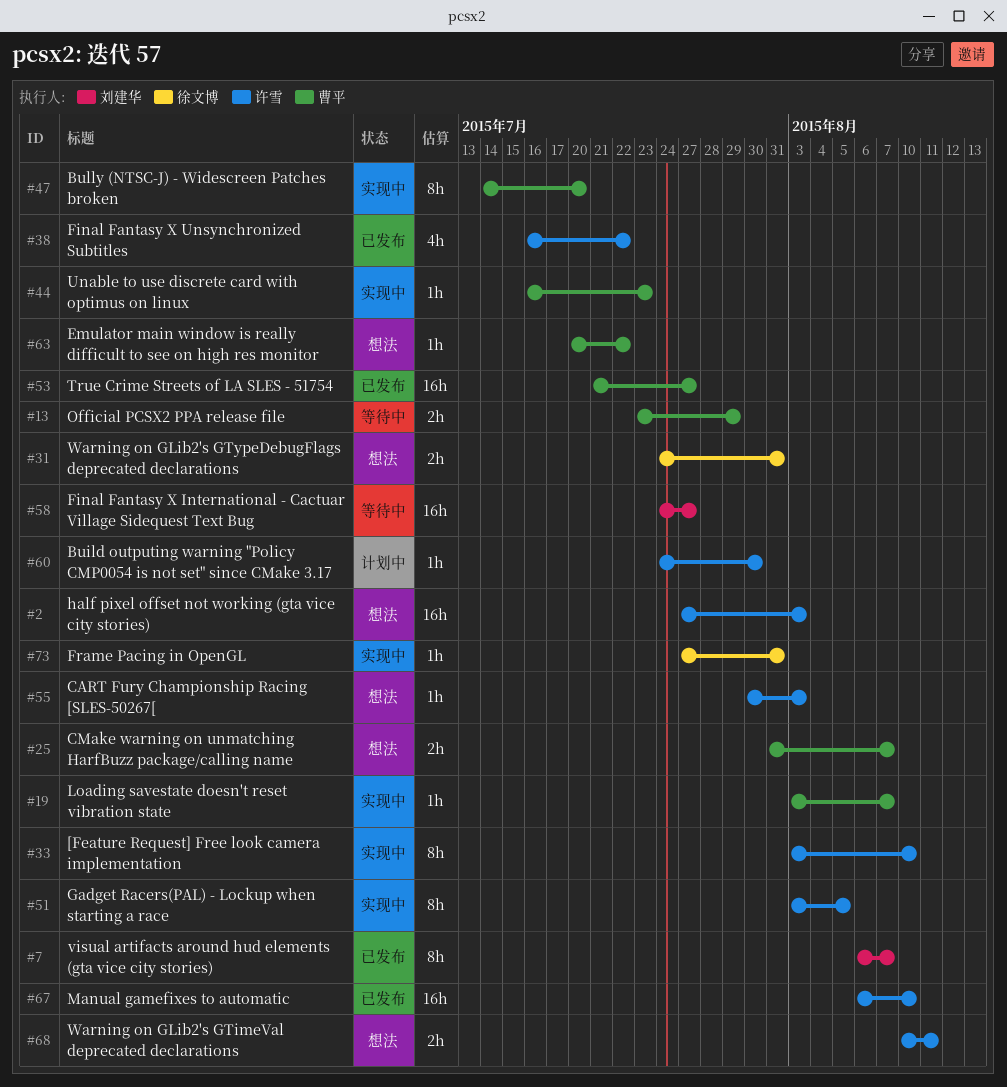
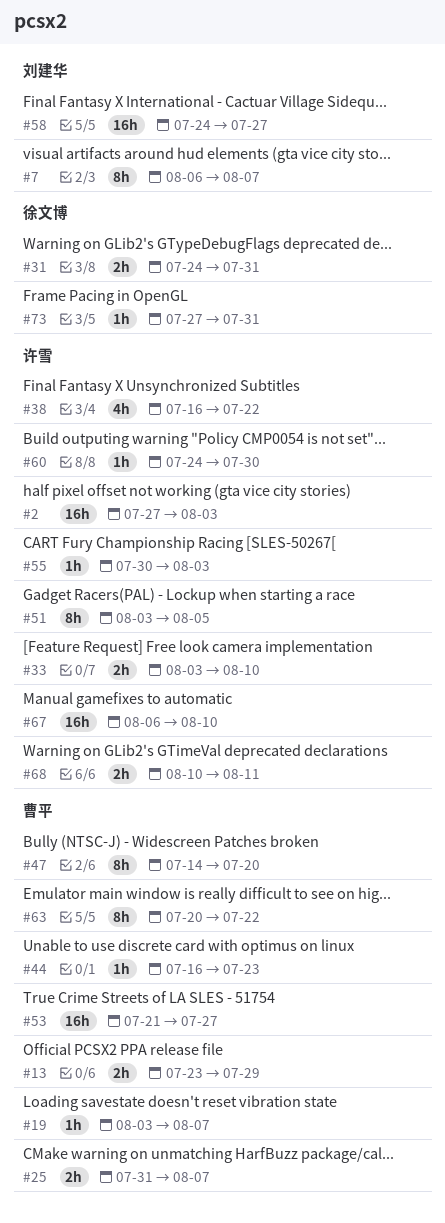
#33, estimate: 8h -> 2h
#63, estimate: 1h -> 8h

